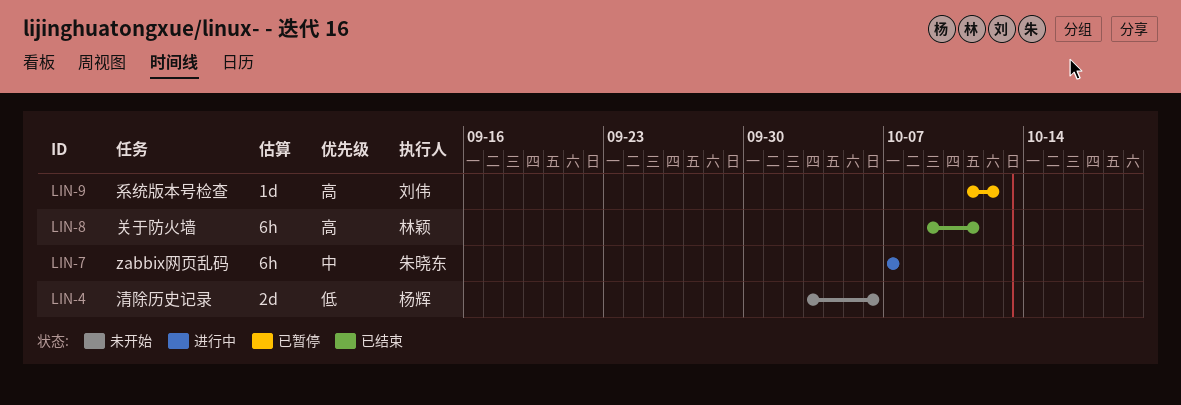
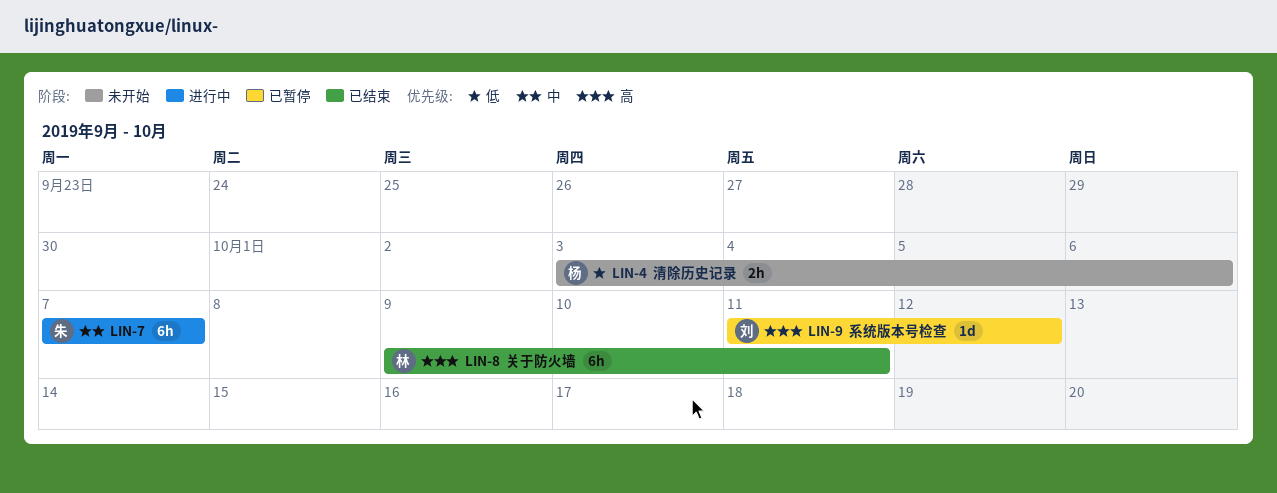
LIN-4, estimate: 2d -> 2h

